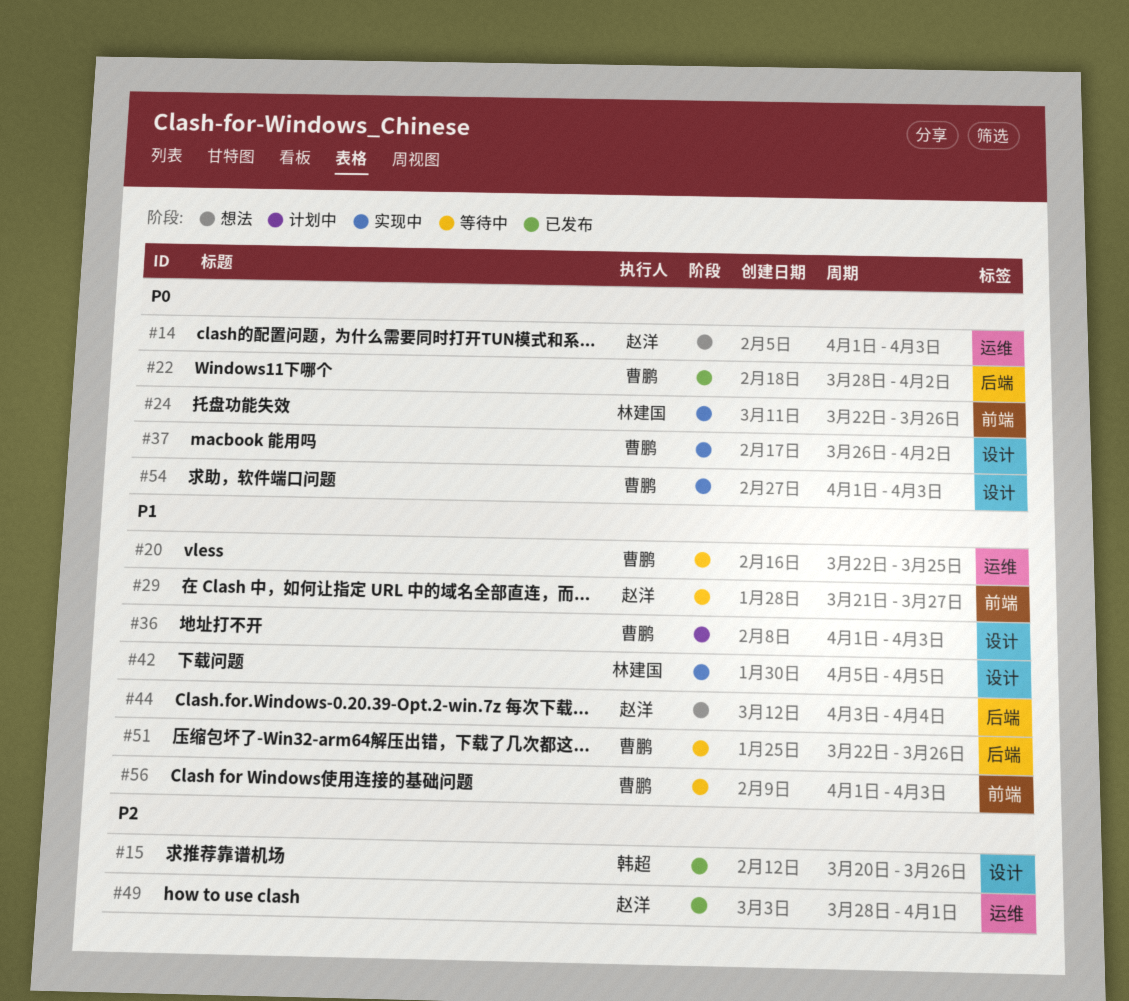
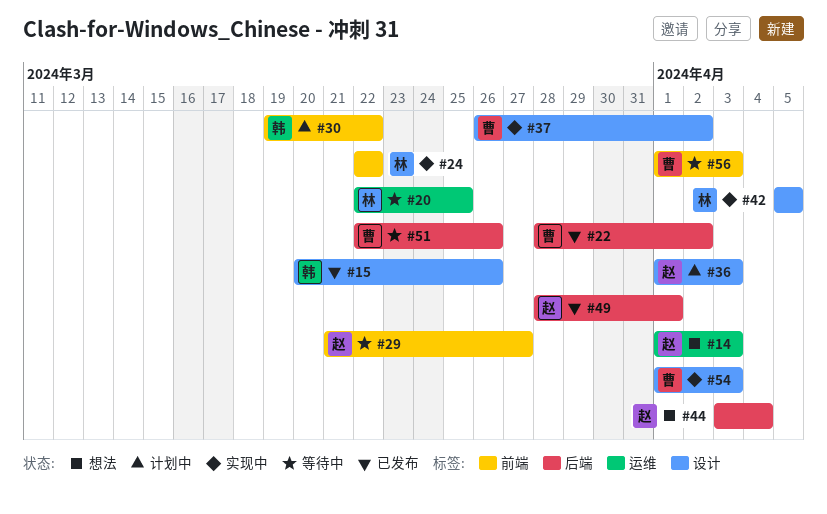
#20, owner: 曹鹏 -> 林建国
#24, due: Mar 26 -> Mar 22
#30: none -> present
#36, owner: 曹鹏 -> 赵洋
#49, label: 运维 -> 后端

